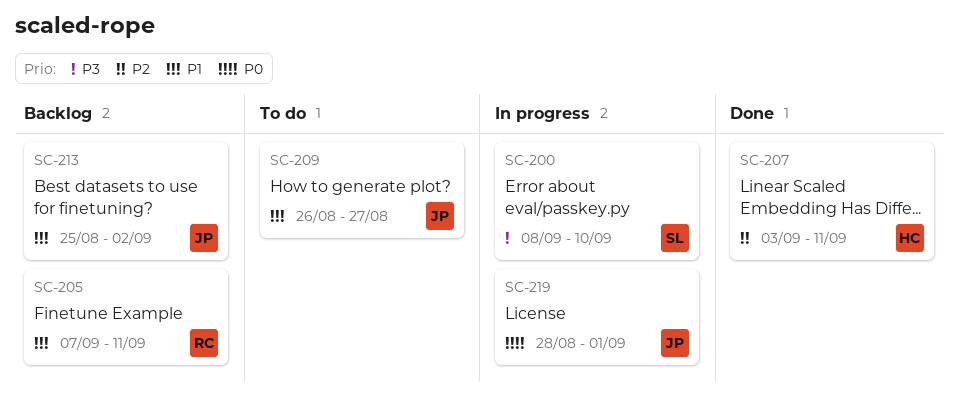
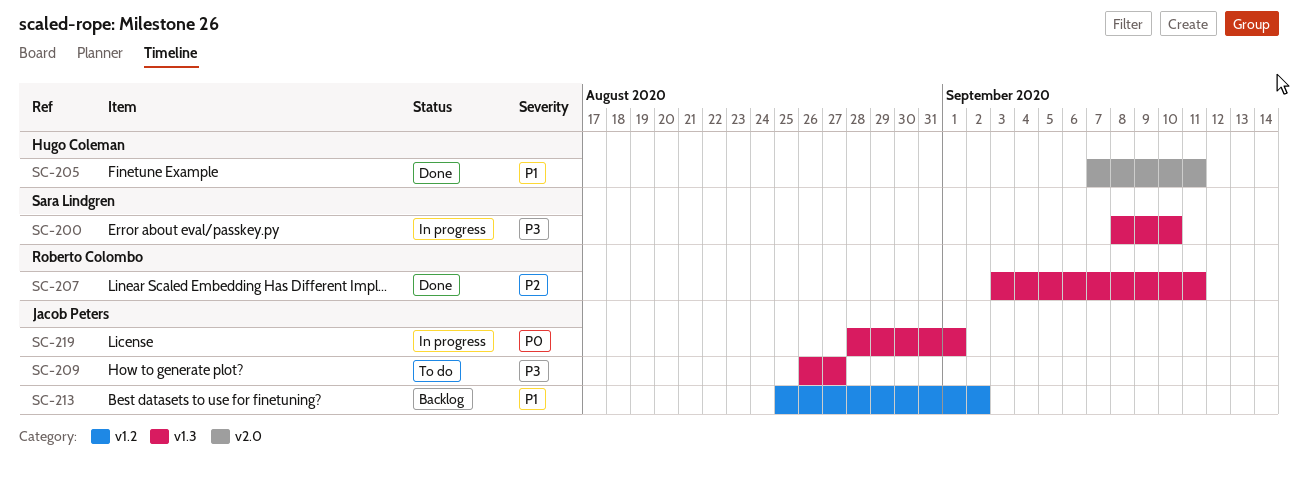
SC-205, status: Backlog -> Done
SC-205, owner: Roberto Colombo -> Hugo Coleman
SC-207, owner: Hugo Coleman -> Roberto Colombo
SC-209, priority: P1 -> P3

